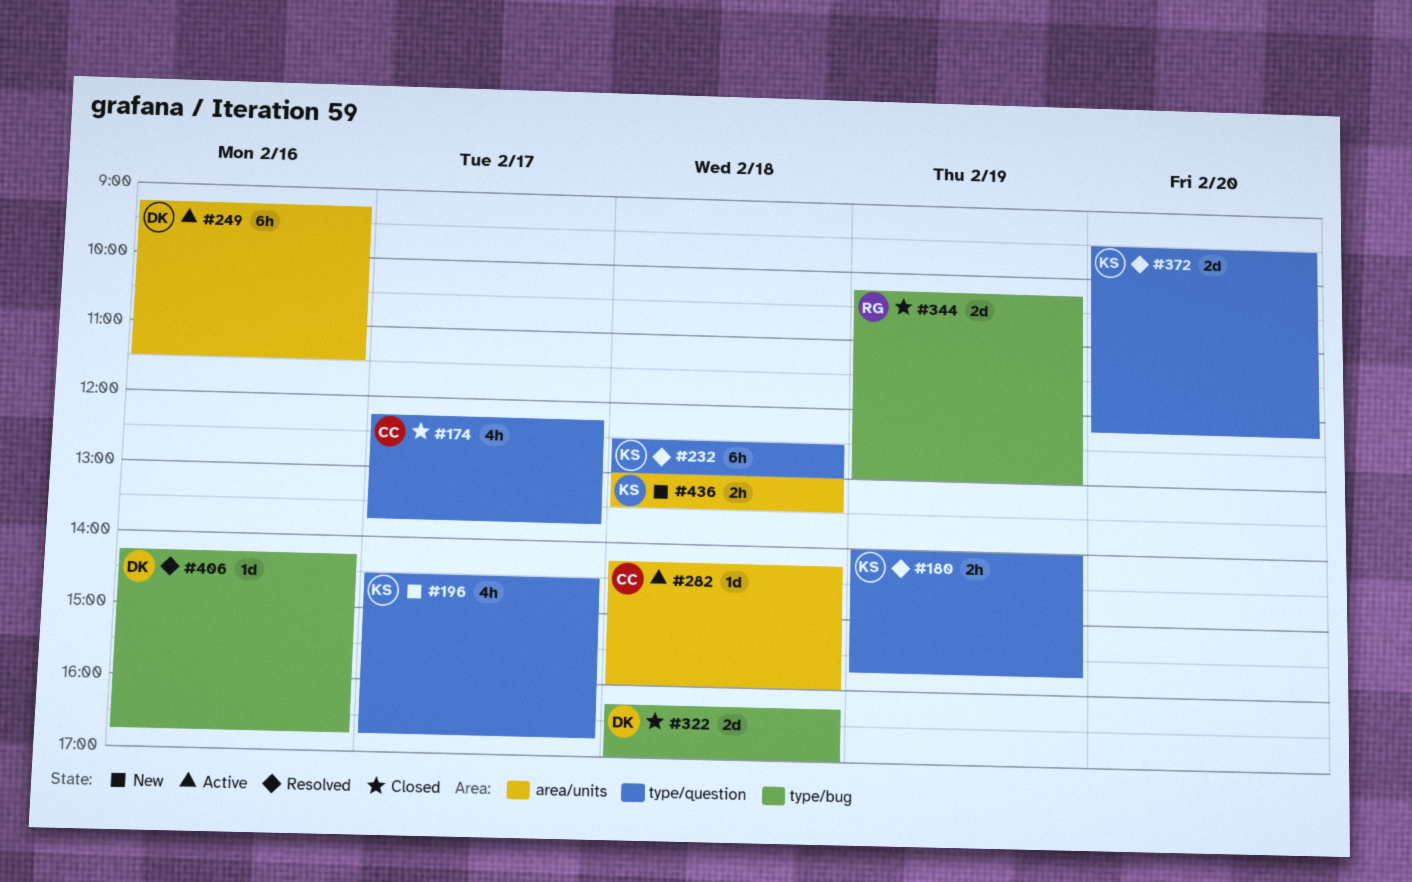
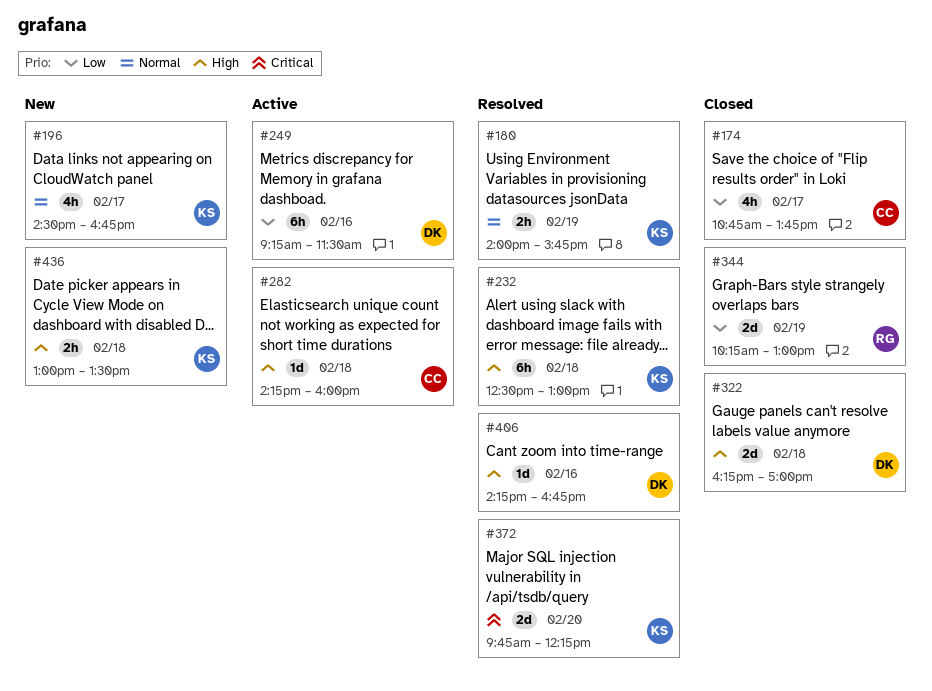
#174, begins: 12:15 -> 10:45
#372, begins: 09:30 -> 09:45

